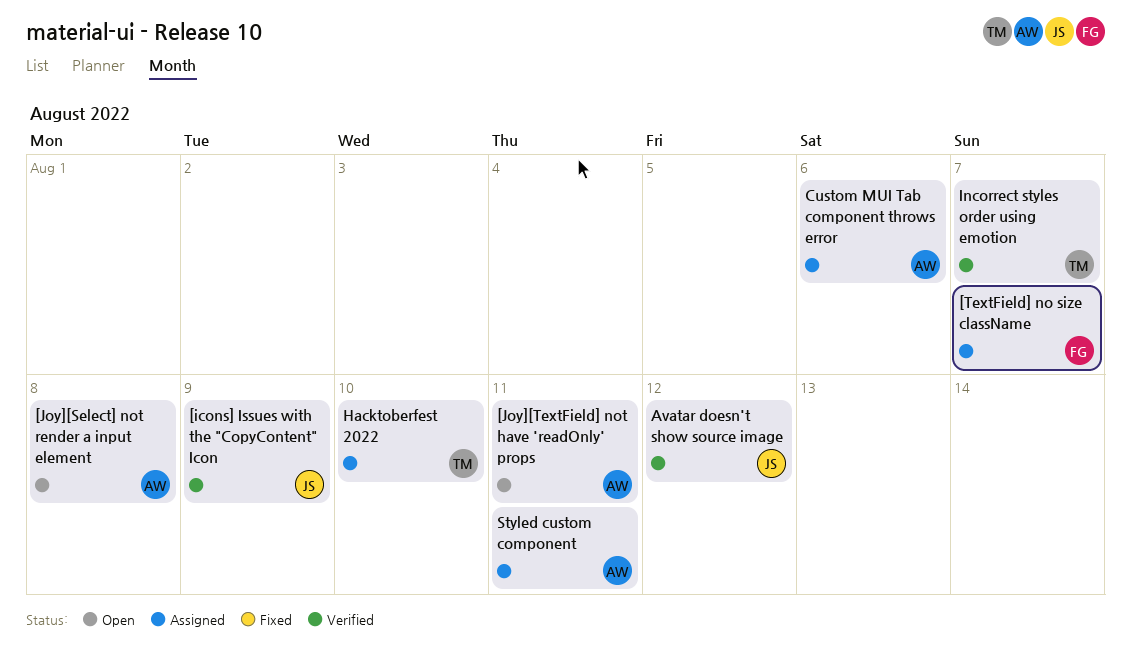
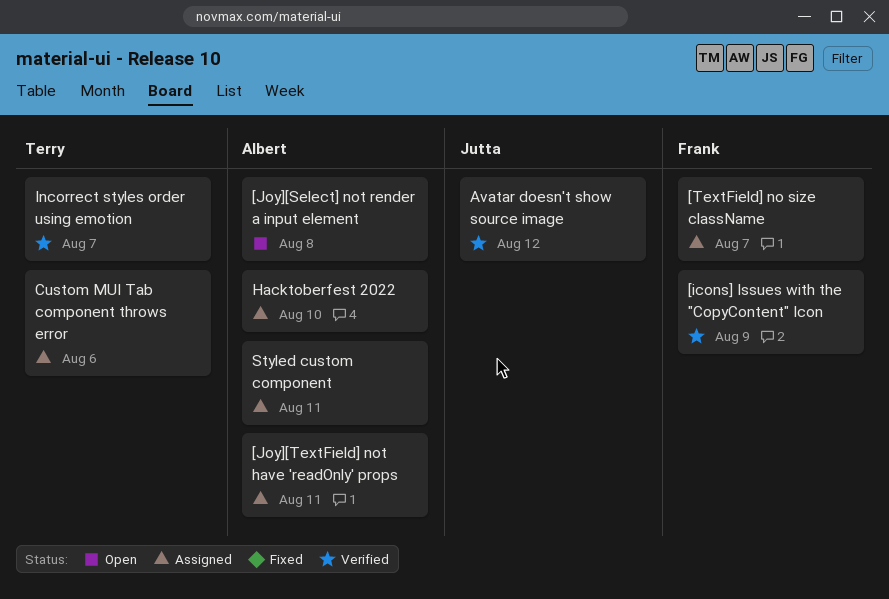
[icons] Issues with the "CopyContent" Icon, owner: Jutta -> Frank
[Joy][TextField] not have 'readOnly' props, status: Open -> Assigned
Custom MUI Tab component throws error, owner: Albert -> Terry
Hacktoberfest 2022, owner: Terry -> Albert

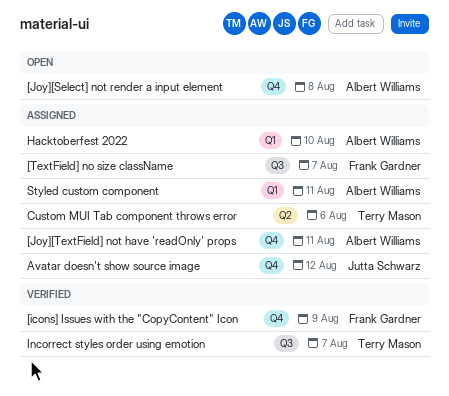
Avatar doesn't show source image, status: Verified -> Assigned

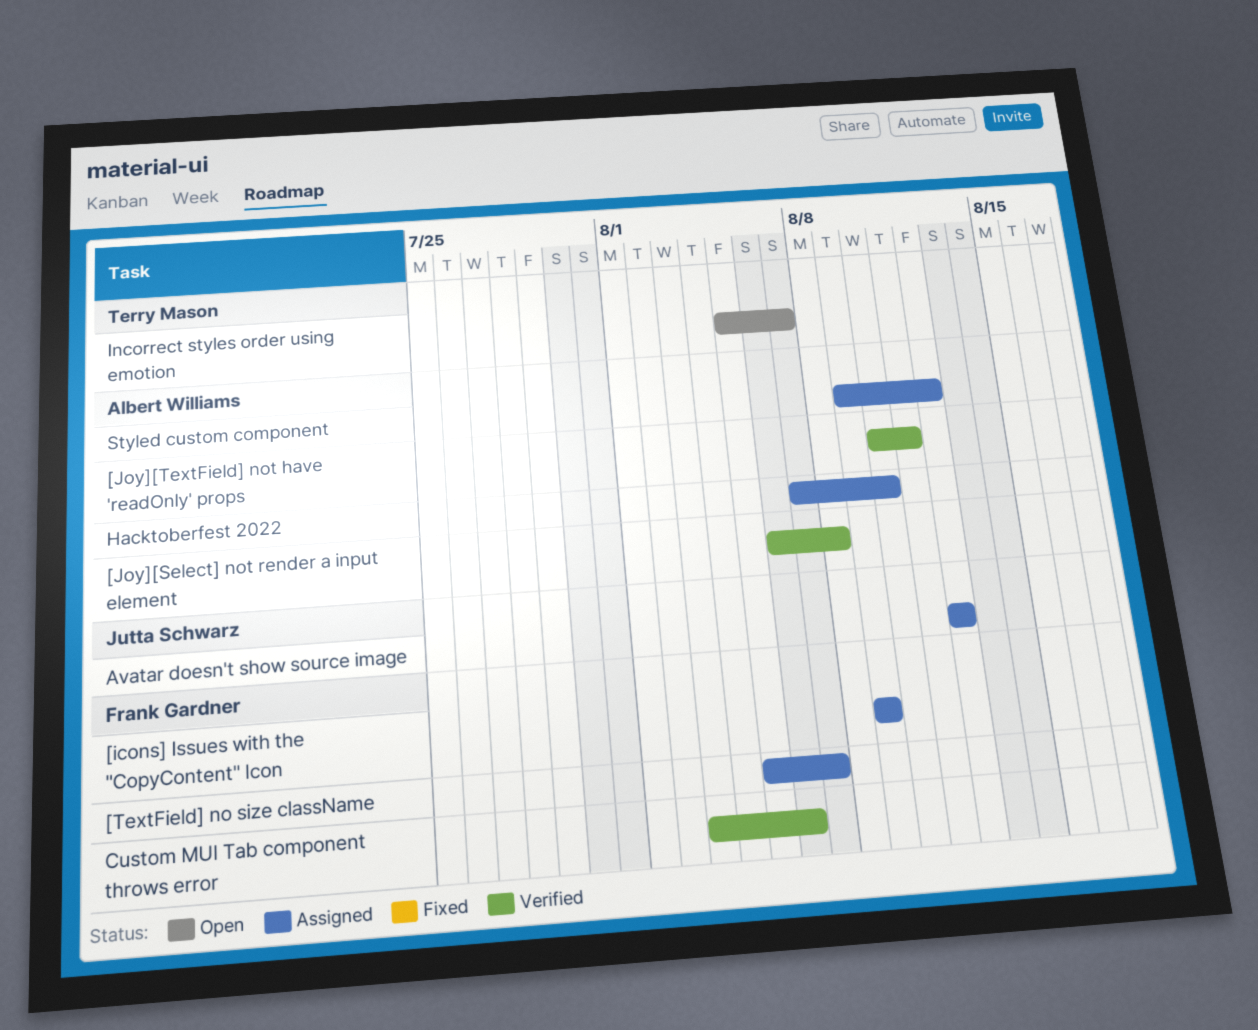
[icons] Issues with the "CopyContent" Icon, status: Verified -> Assigned
[Joy][Select] not render a input element, status: Open -> Verified
[Joy][TextField] not have 'readOnly' props, status: Assigned -> Verified
Custom MUI Tab component throws error, status: Assigned -> Verified
Custom MUI Tab component throws error, owner: Terry Mason -> Frank Gardner
Incorrect styles order using emotion, status: Verified -> Open
Styled custom component, due: Aug 11 -> Aug 12

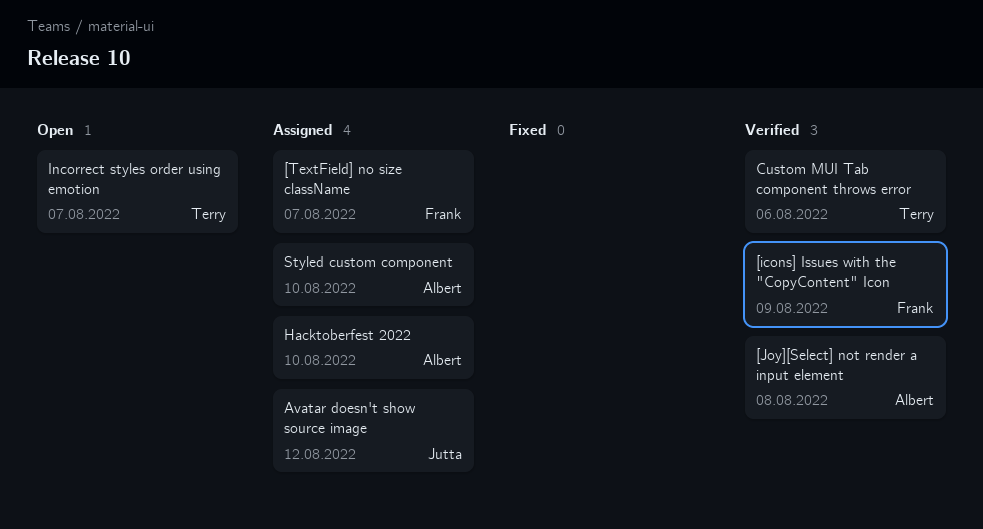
[icons] Issues with the "CopyContent" Icon, status: Assigned -> Verified
[Joy][TextField] not have 'readOnly' props: present -> none
Custom MUI Tab component throws error, owner: Frank Gardner -> Terry Mason
Styled custom component, due: Aug 12 -> Aug 10

